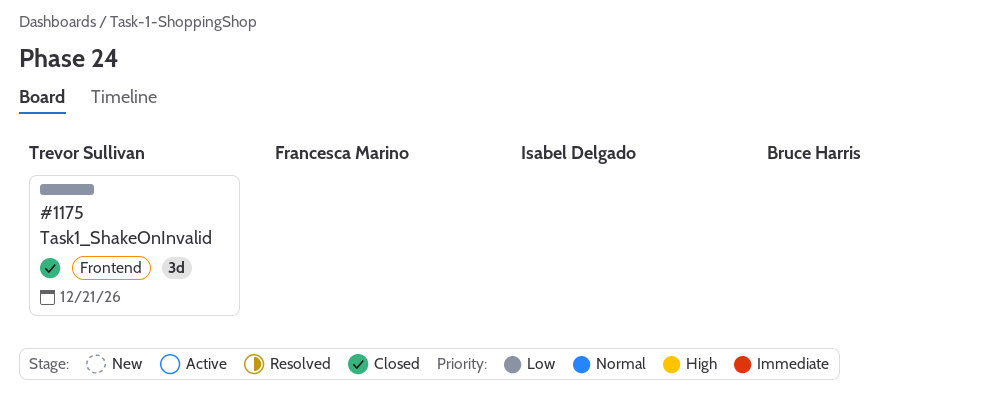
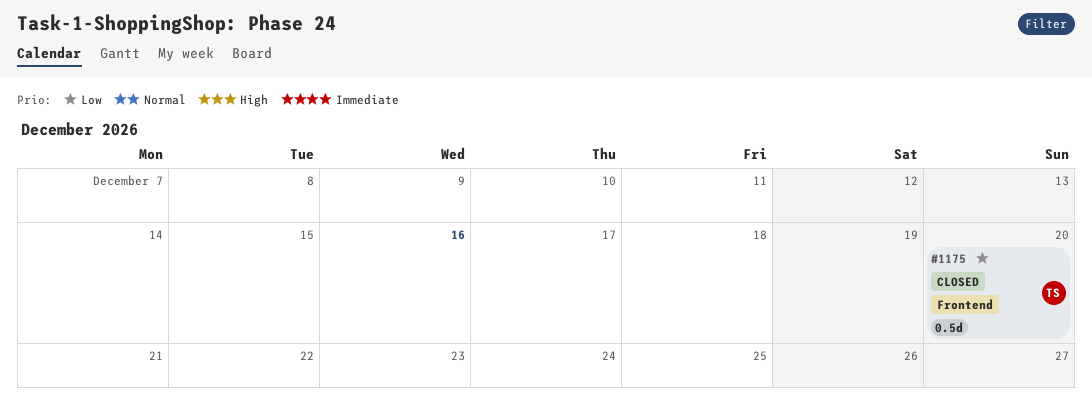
#1175, estimate: 3d -> 0.5d
#1175, due: Dec 21 -> Dec 20

